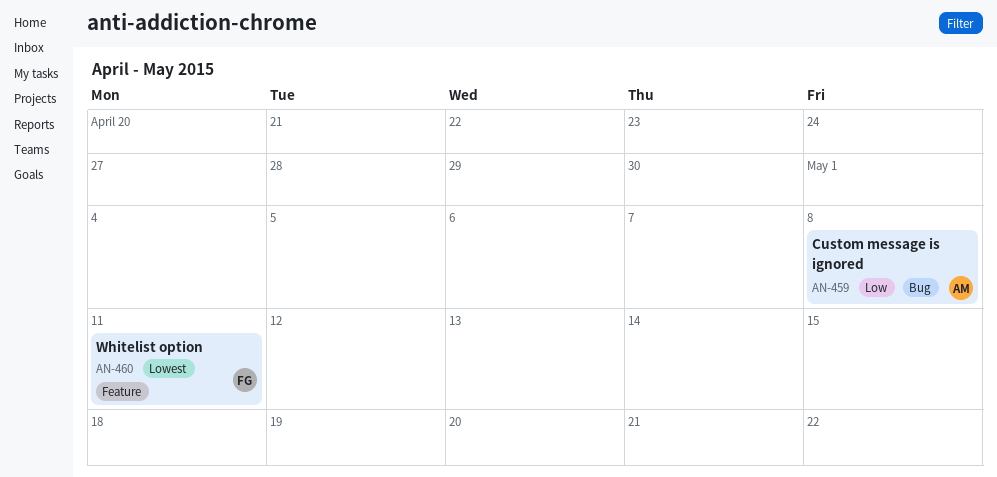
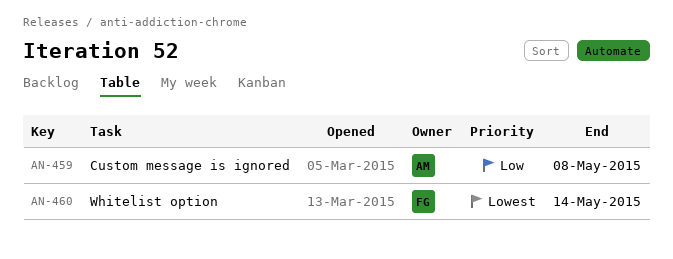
AN-460, due: May 11 -> May 14

